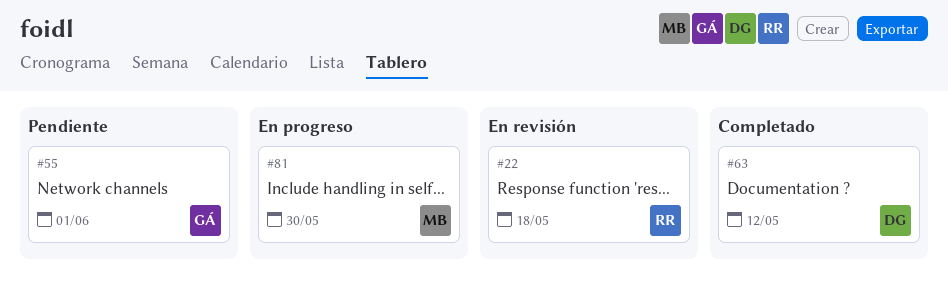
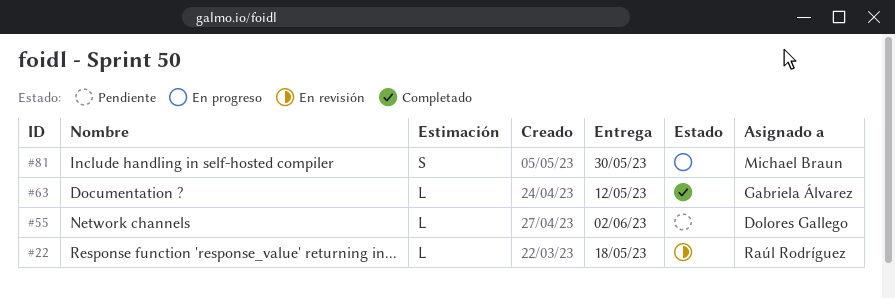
#55, owner: Gabriela Álvarez -> Dolores Gallego
#55, due: Jun 1 -> Jun 2
#63, owner: Dolores Gallego -> Gabriela Álvarez

